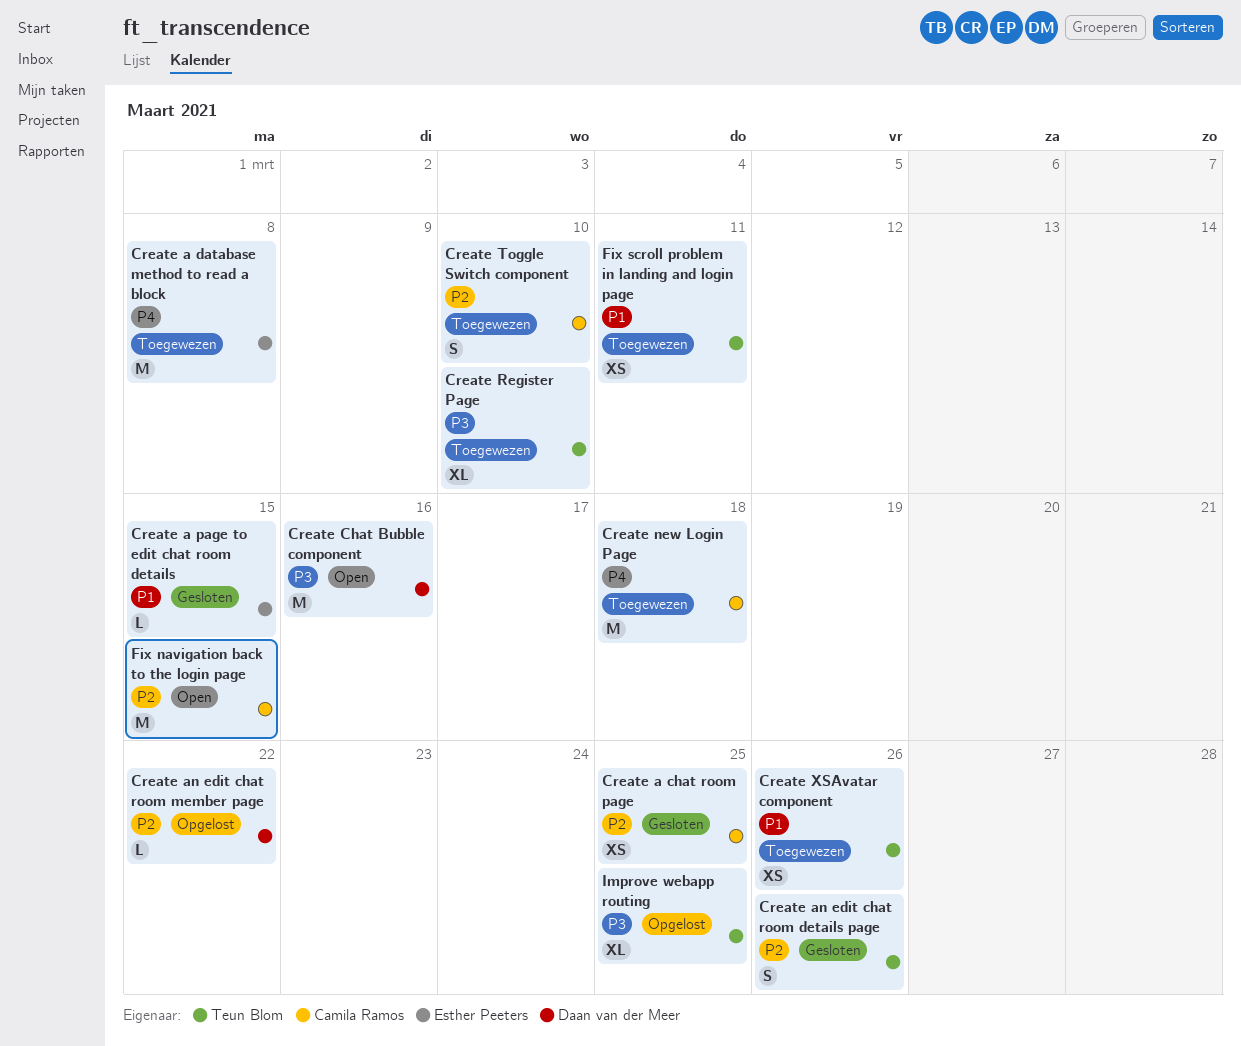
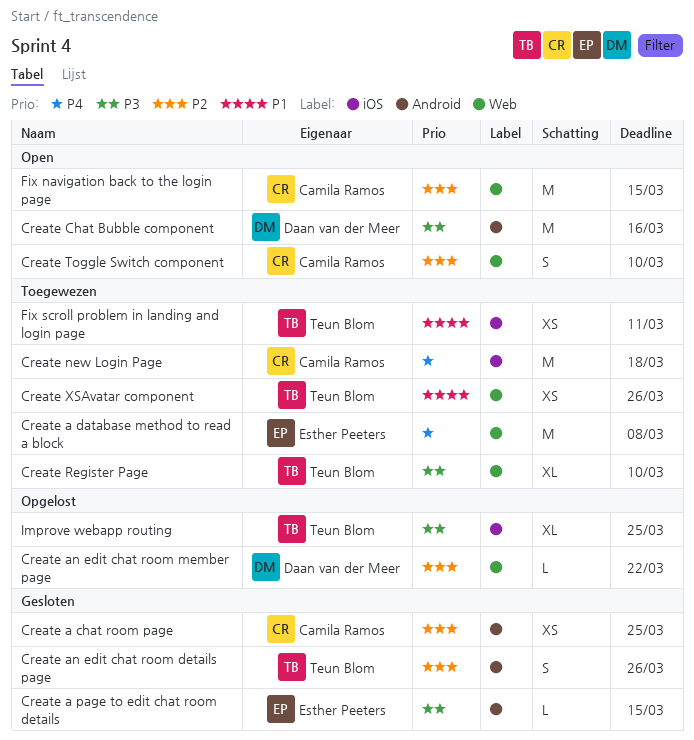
Create a page to edit chat room details, priority: P1 -> P3
Create Toggle Switch component, status: Toegewezen -> Open

